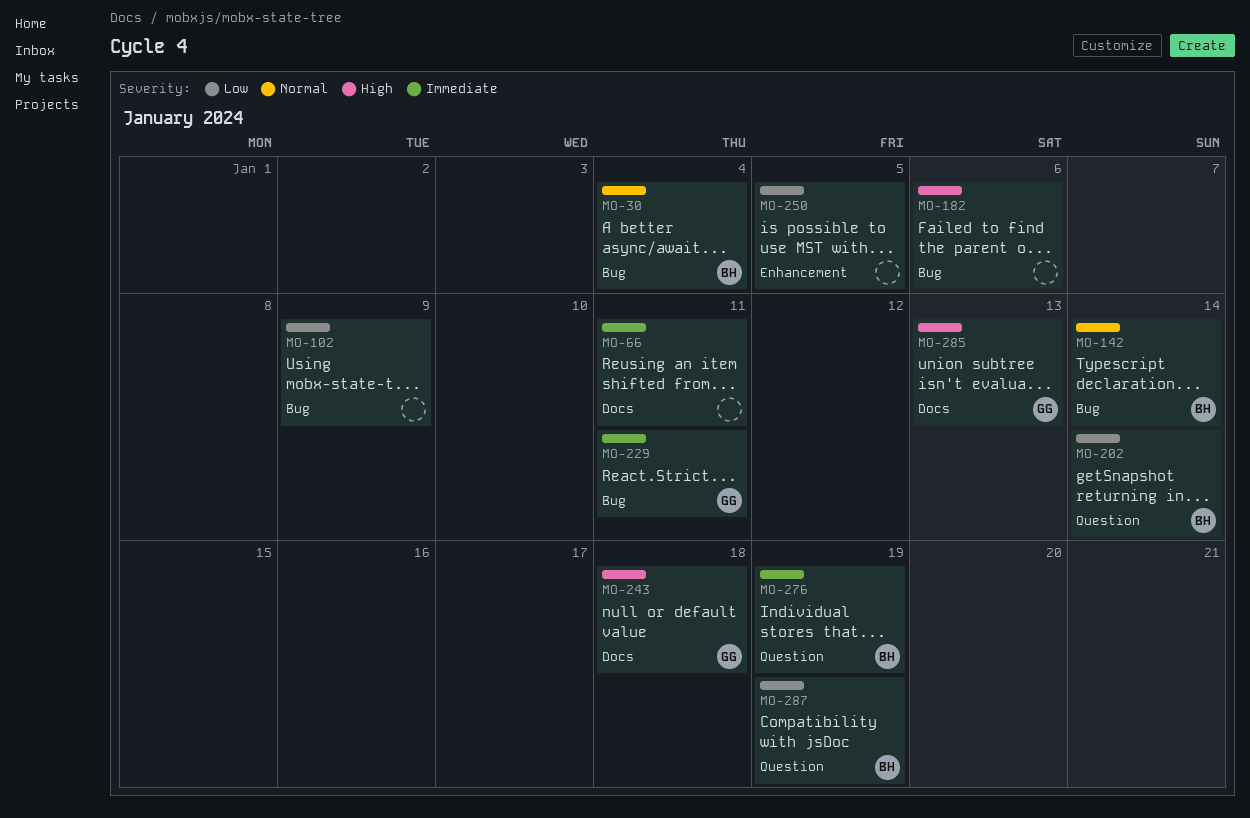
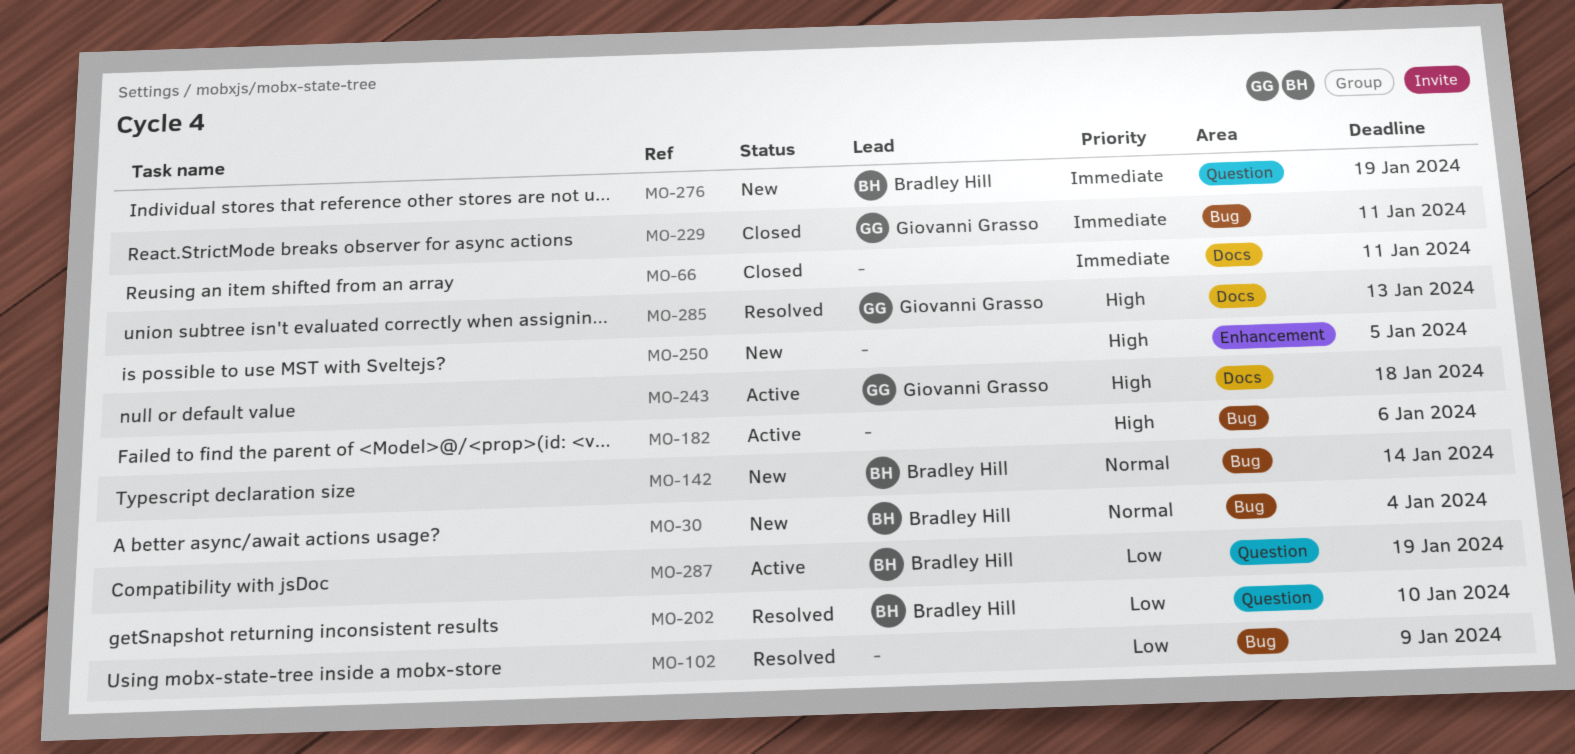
MO-202, due: Jan 14 -> Jan 10
MO-250, priority: Low -> High

